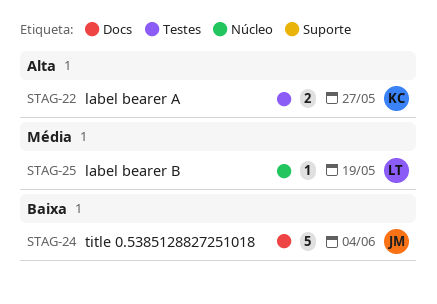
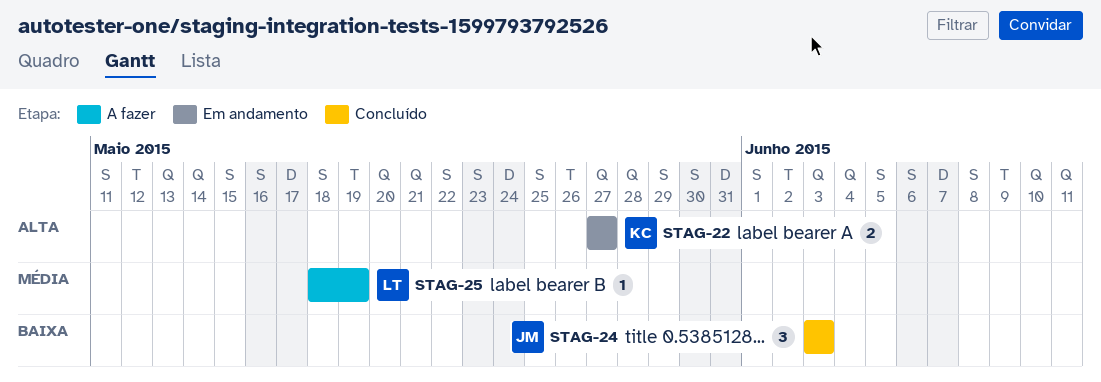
STAG-24, estimate: 5 -> 3
STAG-24, due: Jun 4 -> Jun 3

